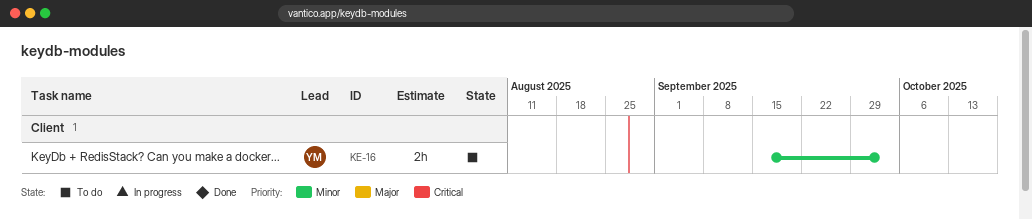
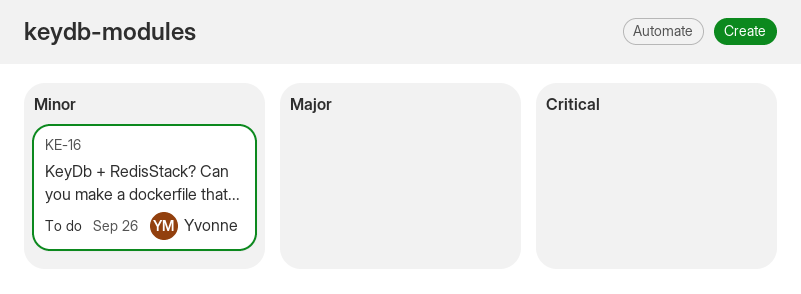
KE-16, due: Oct 3 -> Sep 26

